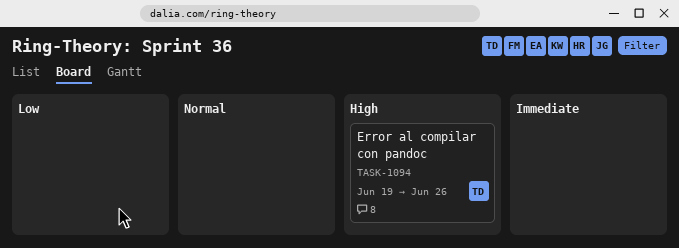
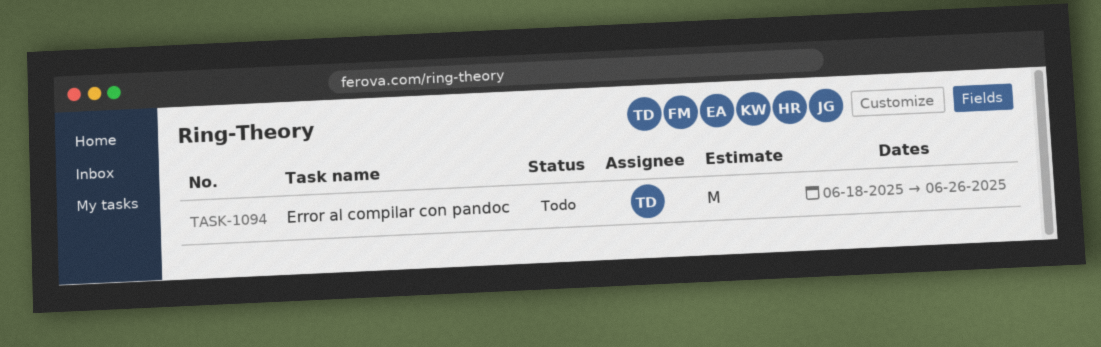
TASK-1094, start: Jun 19 -> Jun 18

